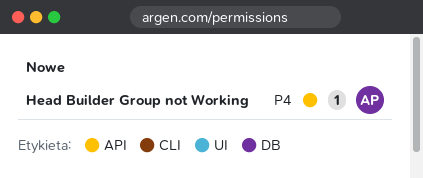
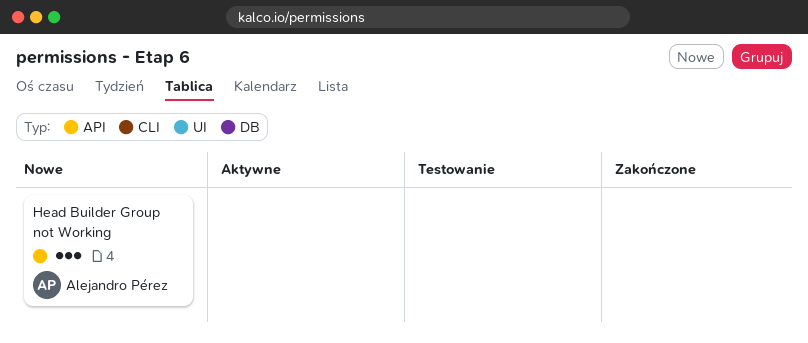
Head Builder Group not Working, estimate: 1 -> 3

